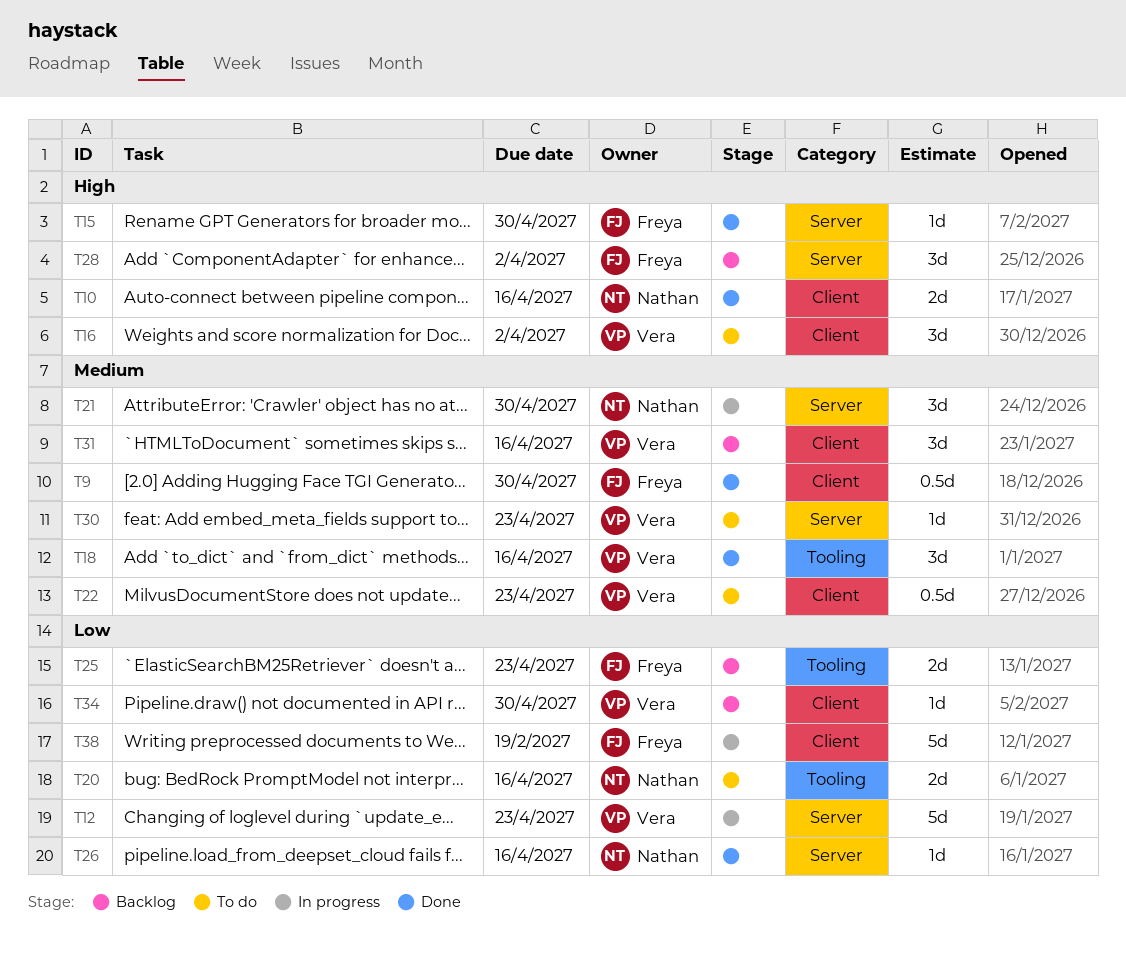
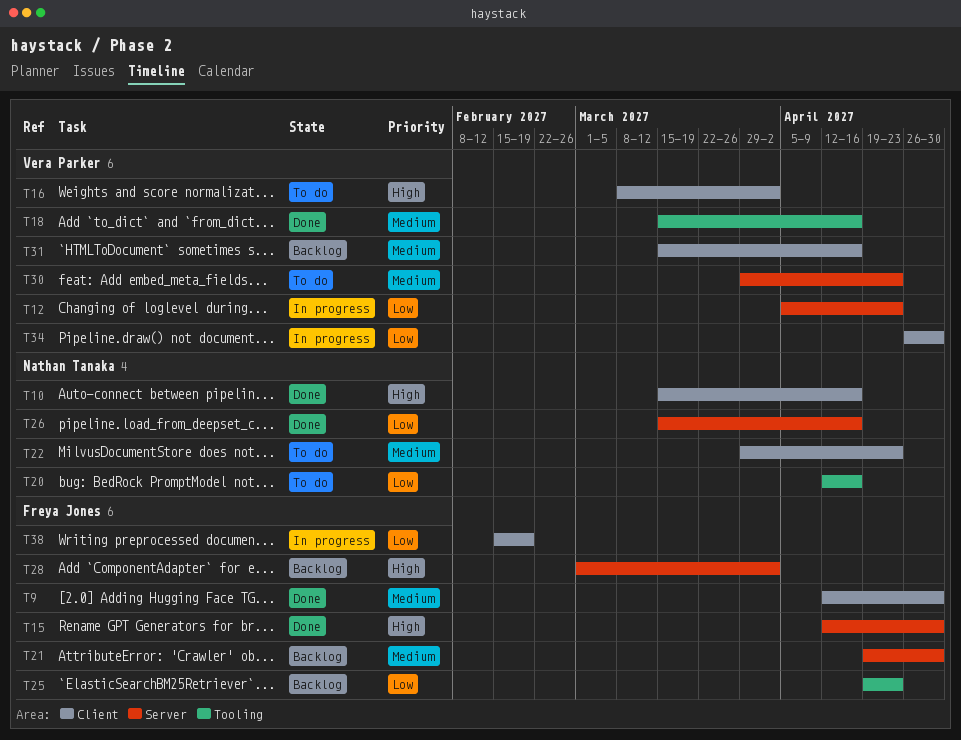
T21, status: In progress -> Backlog
T21, owner: Nathan Tanaka -> Freya Jones
T22, owner: Vera Parker -> Nathan Tanaka
T34, status: Backlog -> In progress

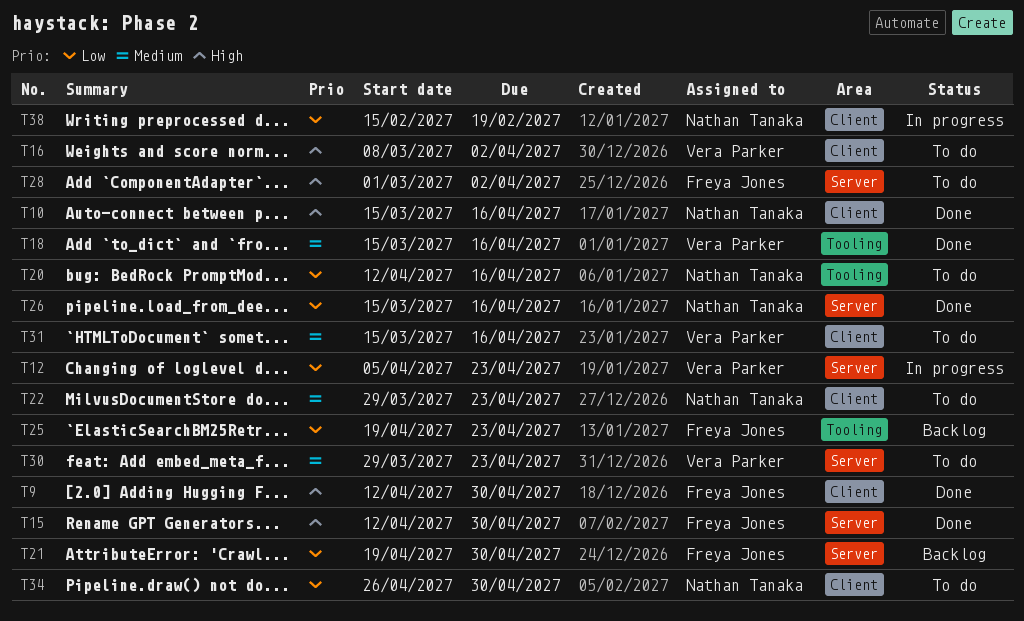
T9, priority: Medium -> High
T21, priority: Medium -> Low
T28, status: Backlog -> To do
T31, status: Backlog -> To do
T34, status: In progress -> To do
T34, owner: Vera Parker -> Nathan Tanaka
T38, owner: Freya Jones -> Nathan Tanaka

